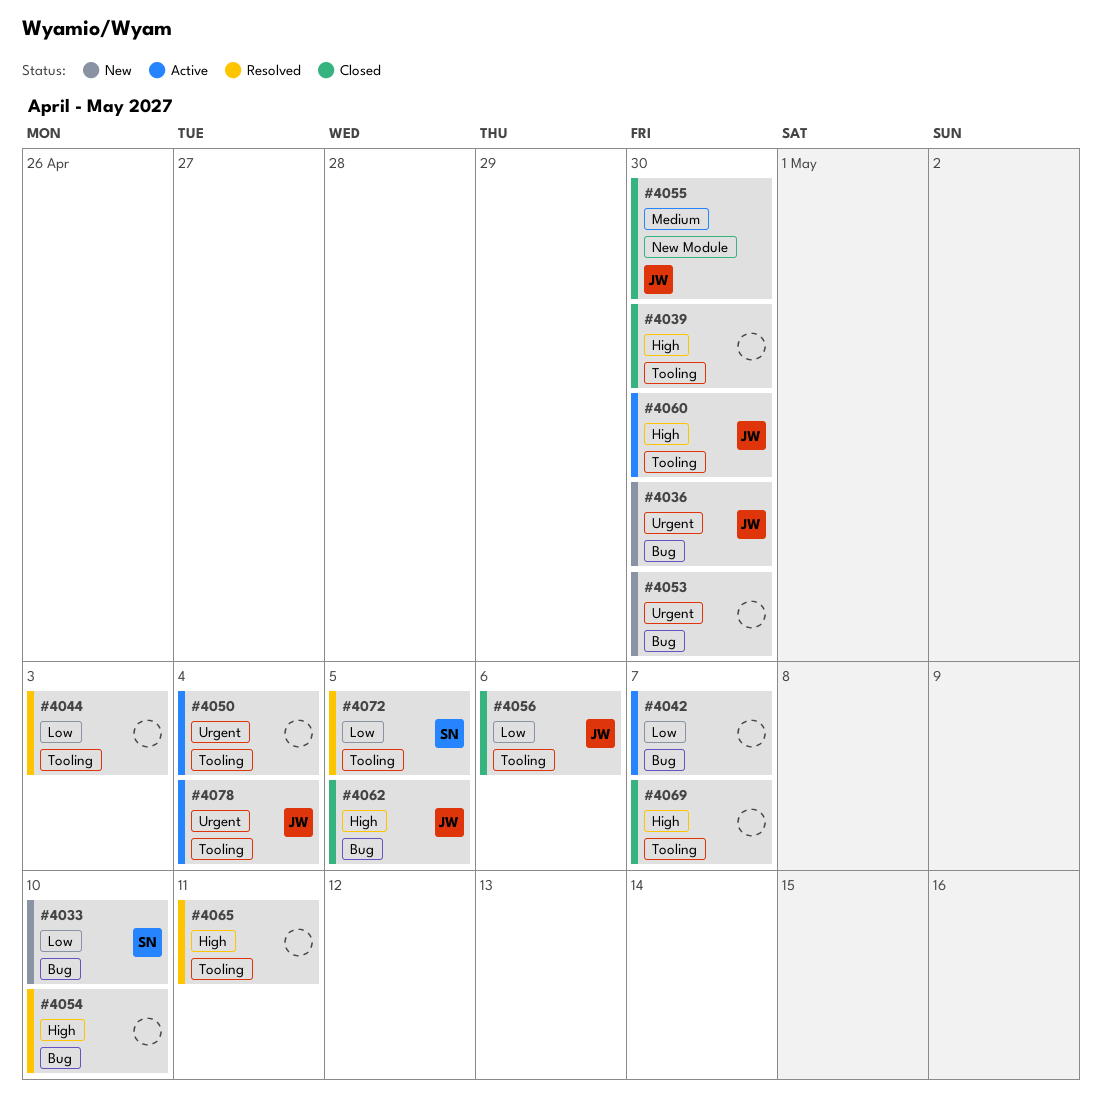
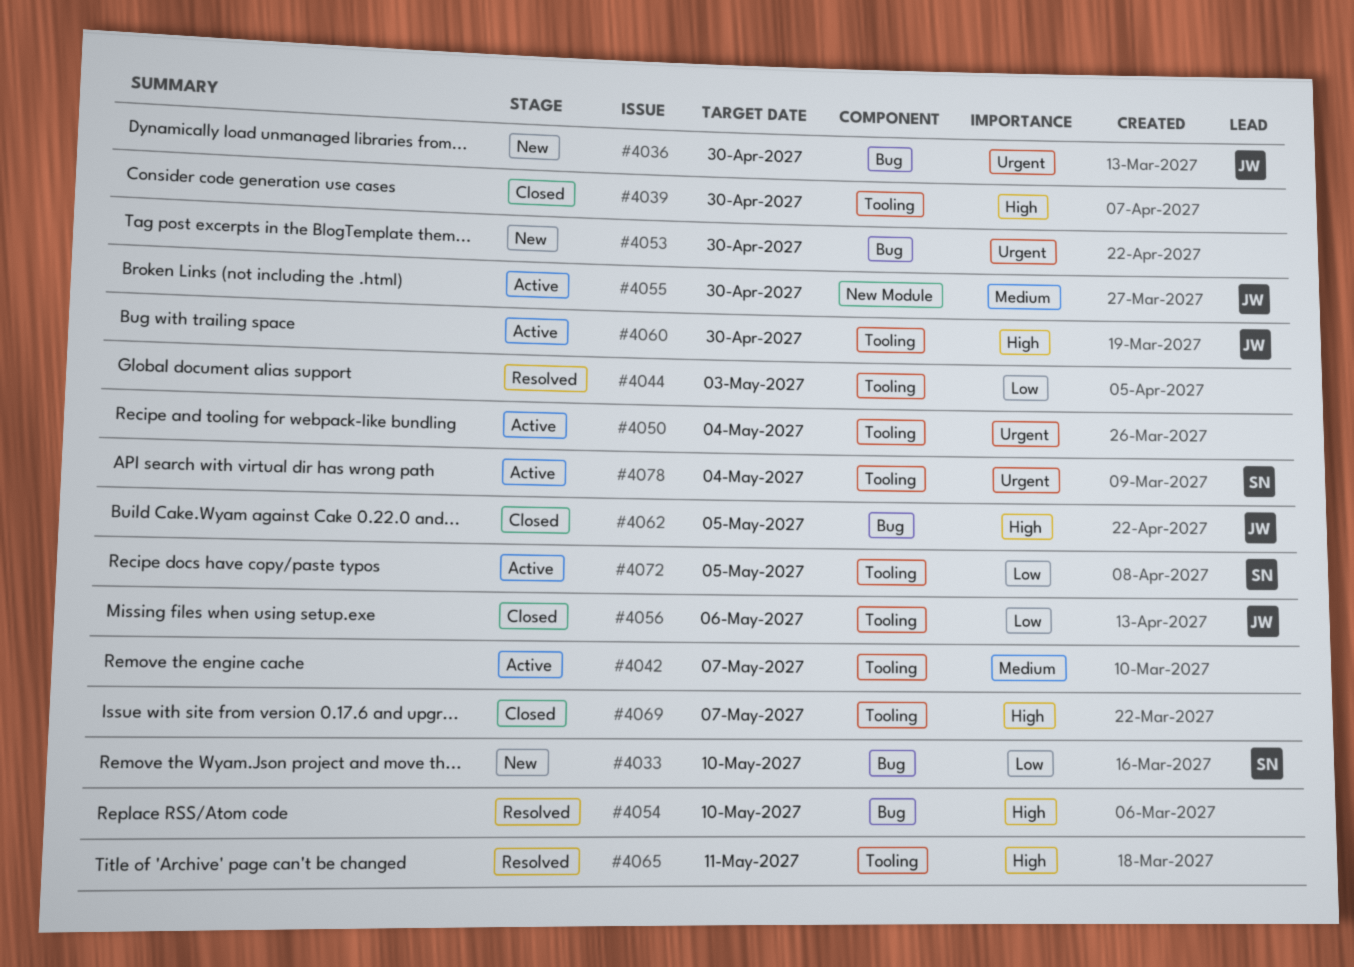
#4042, priority: Low -> Medium
#4042, label: Bug -> Tooling
#4055, status: Closed -> Active
#4072, status: Resolved -> Active
#4078, owner: JW -> SN

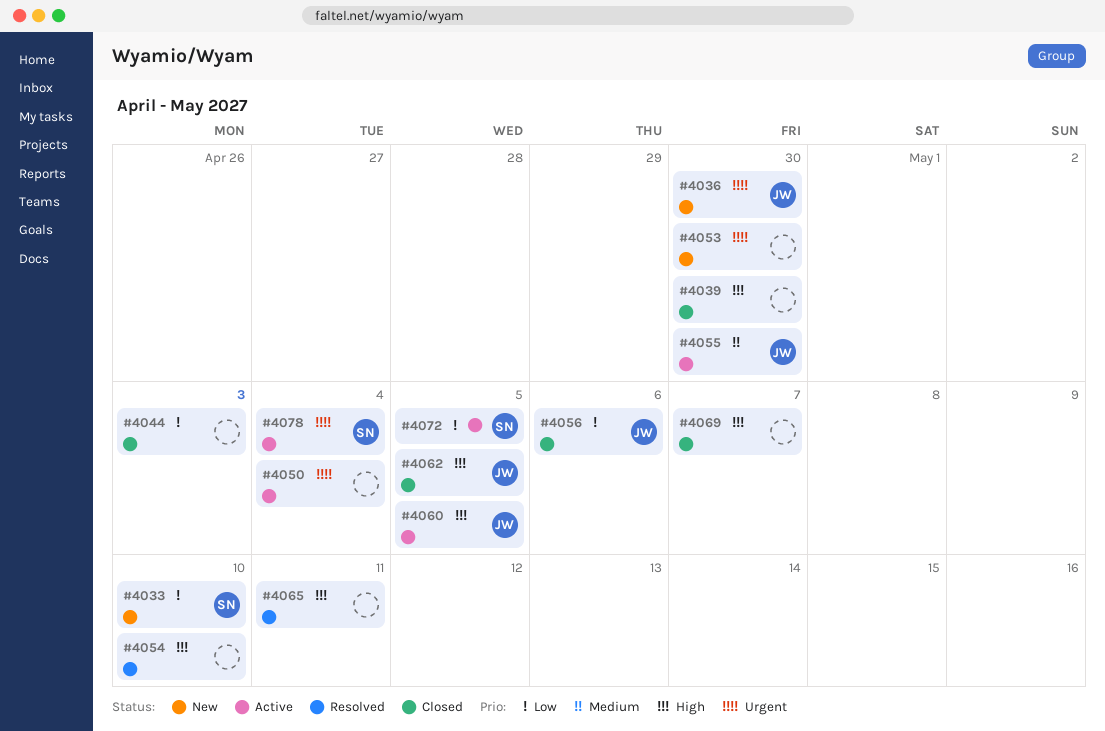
#4042: present -> none
#4044, status: Resolved -> Closed
#4060, due: Apr 30 -> May 5

